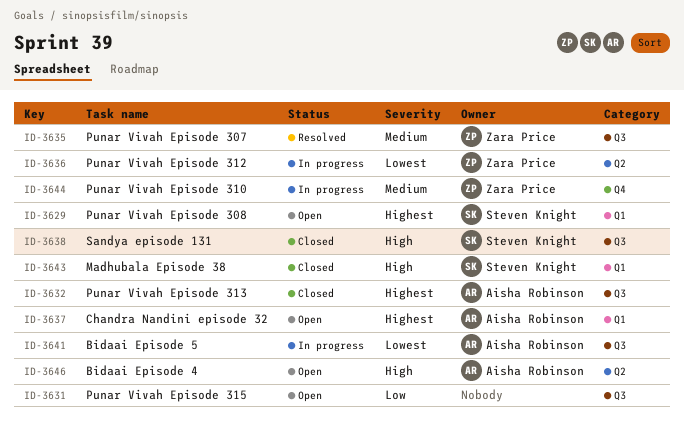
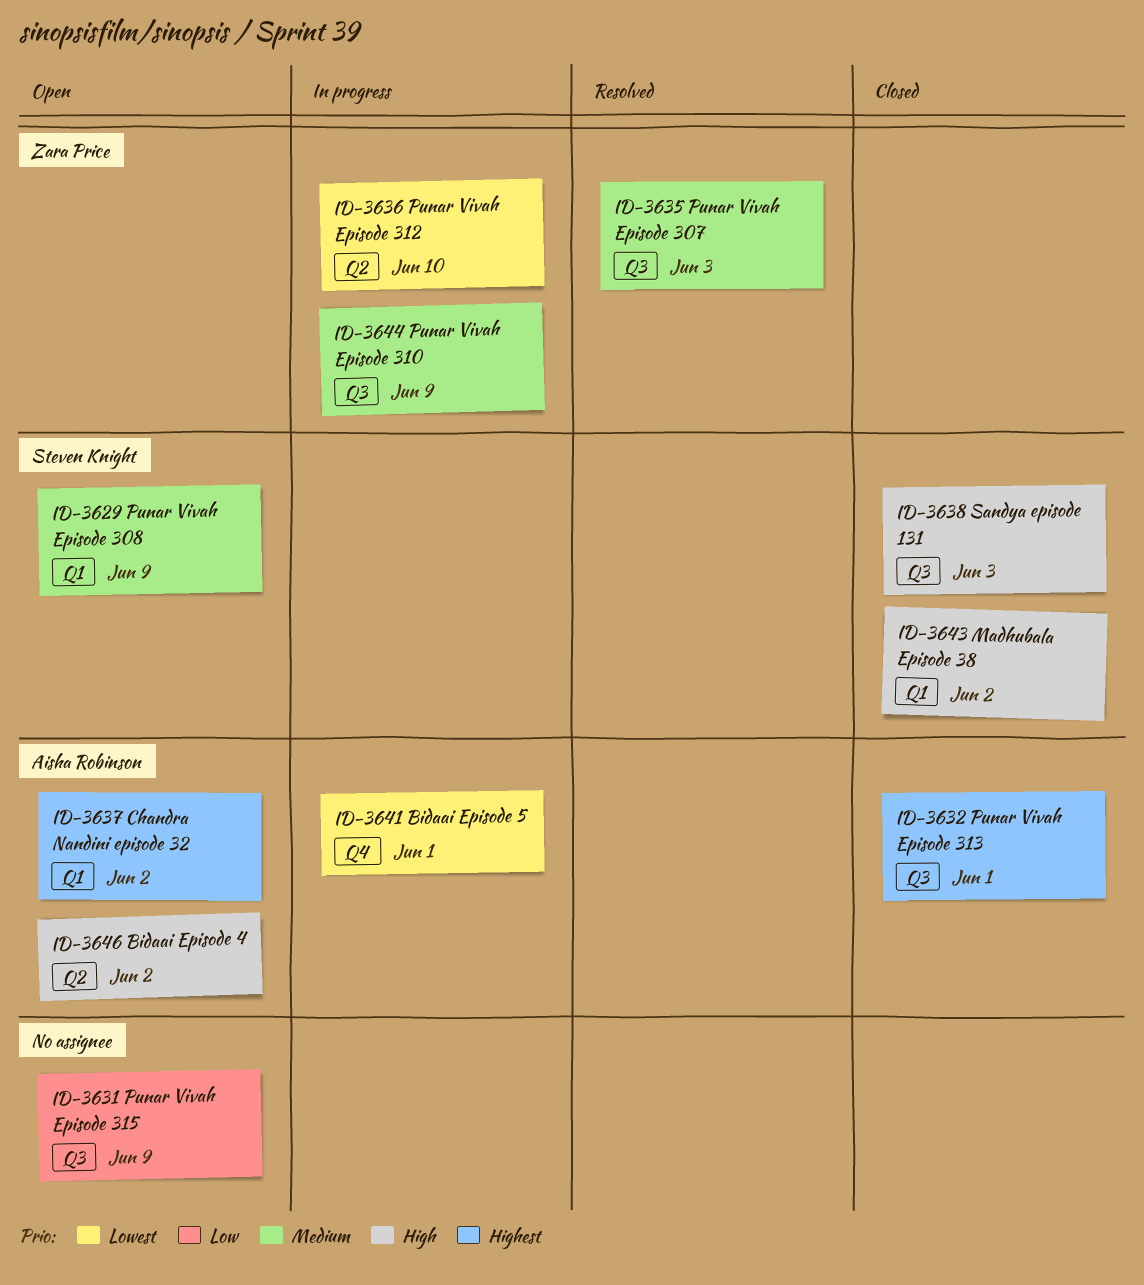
ID-3629, priority: Highest -> Medium
ID-3641, label: Q3 -> Q4
ID-3644, label: Q4 -> Q3

